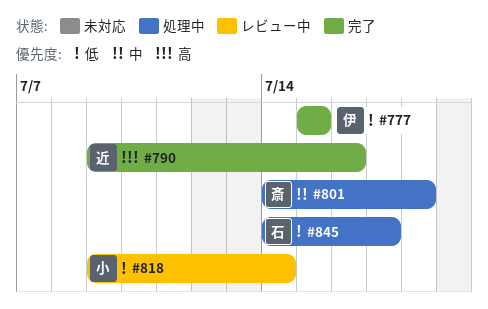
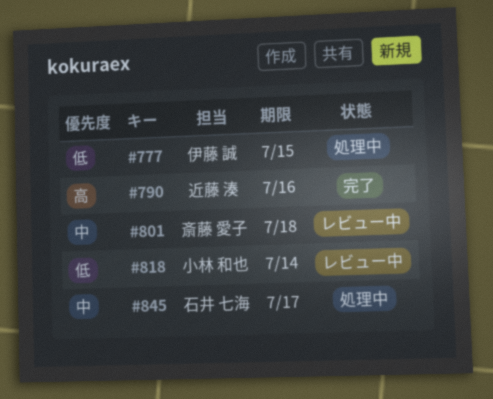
#777, status: 完了 -> 処理中
#801, status: 処理中 -> レビュー中
#845, priority: 低 -> 中

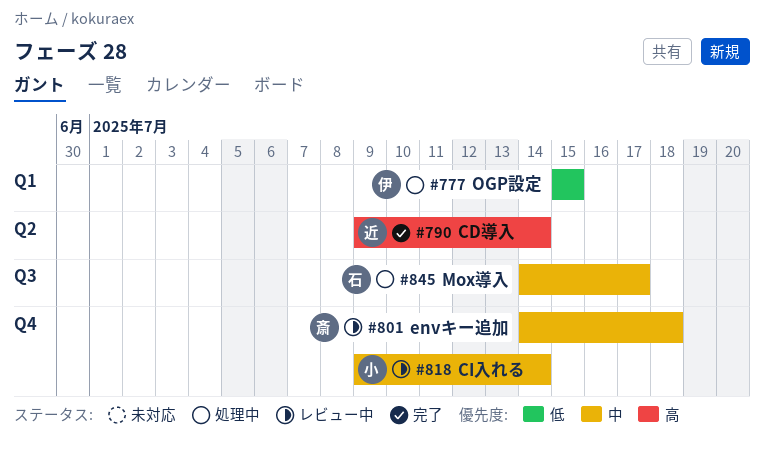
#790, due: Jul 16 -> Jul 14
#818, priority: 低 -> 中

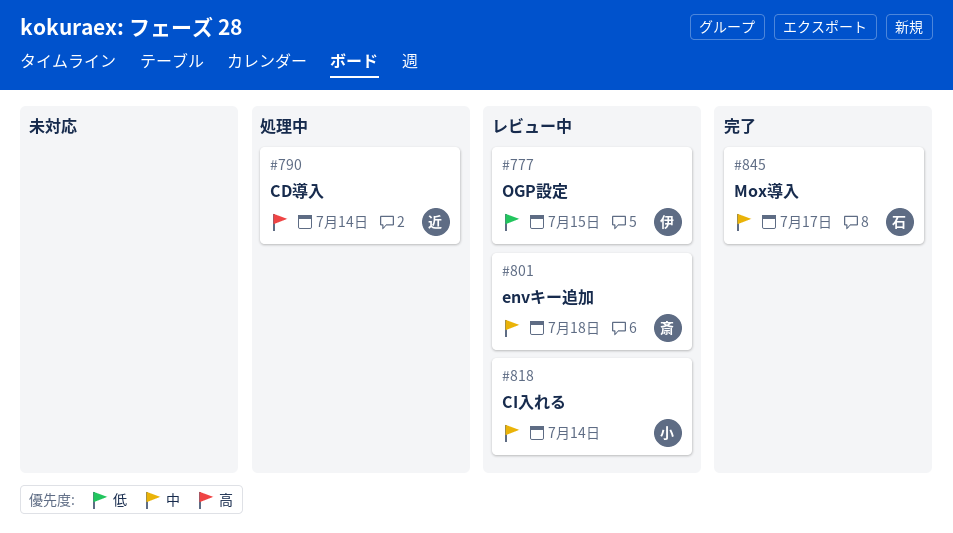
#777, status: 処理中 -> レビュー中
#790, status: 完了 -> 処理中
#845, status: 処理中 -> 完了

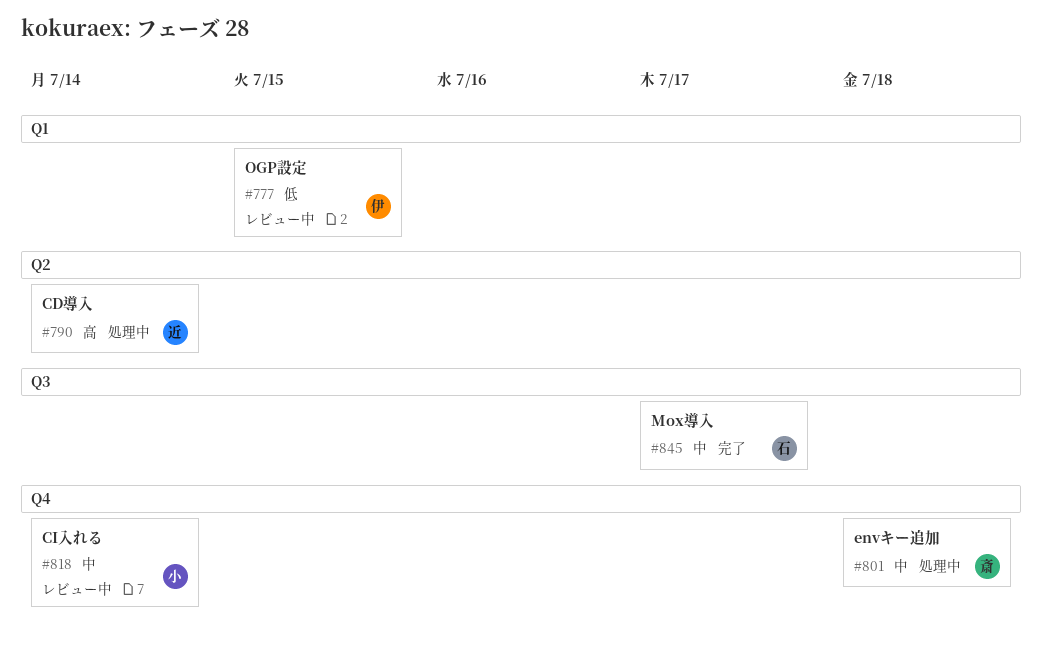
#801, status: レビュー中 -> 処理中

